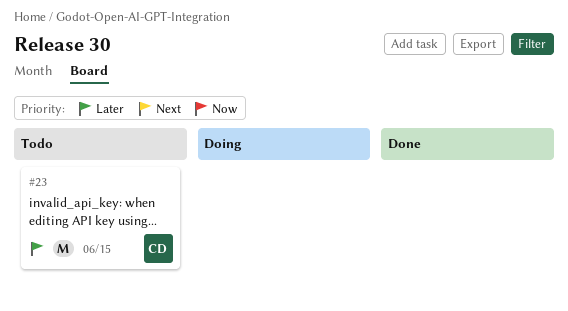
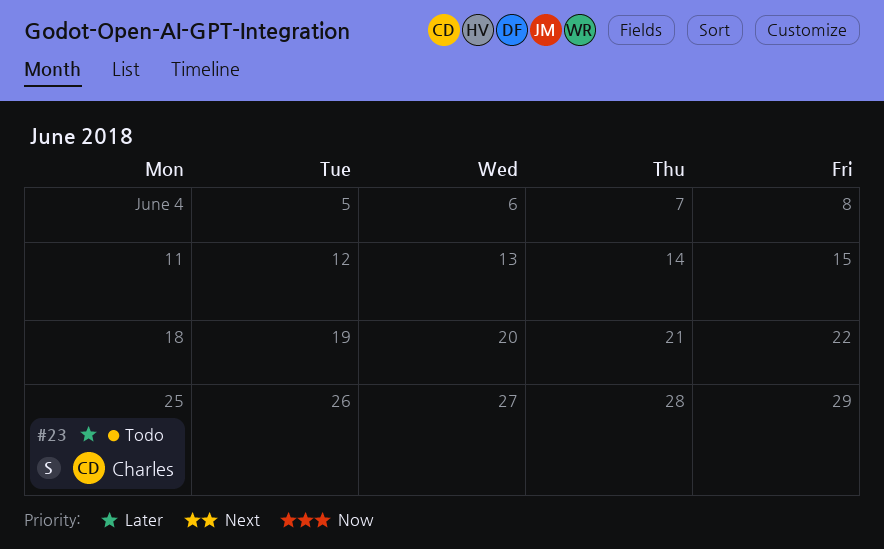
#23, estimate: M -> S
#23, due: Jun 15 -> Jun 25

